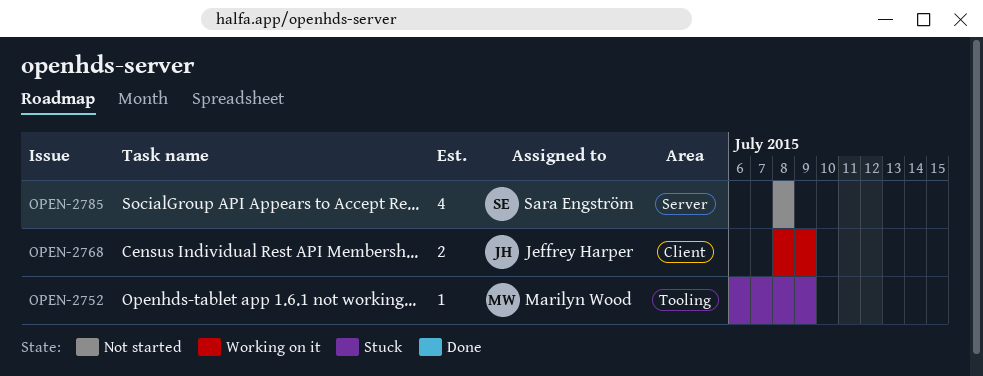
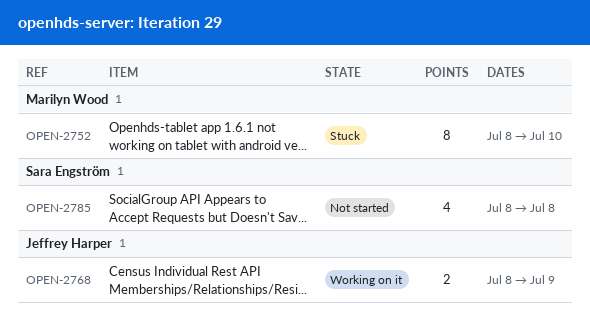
OPEN-2752, estimate: 1 -> 8
OPEN-2752, start: Jul 6 -> Jul 8
OPEN-2752, due: Jul 9 -> Jul 10

